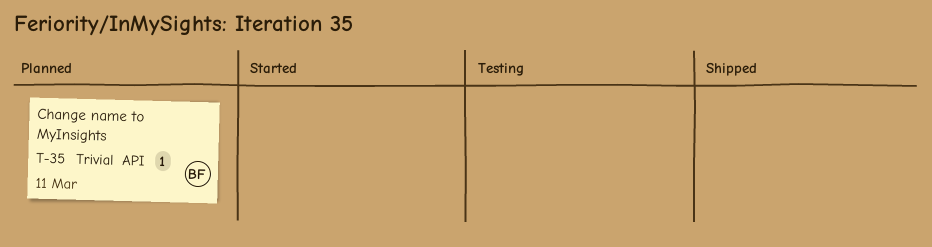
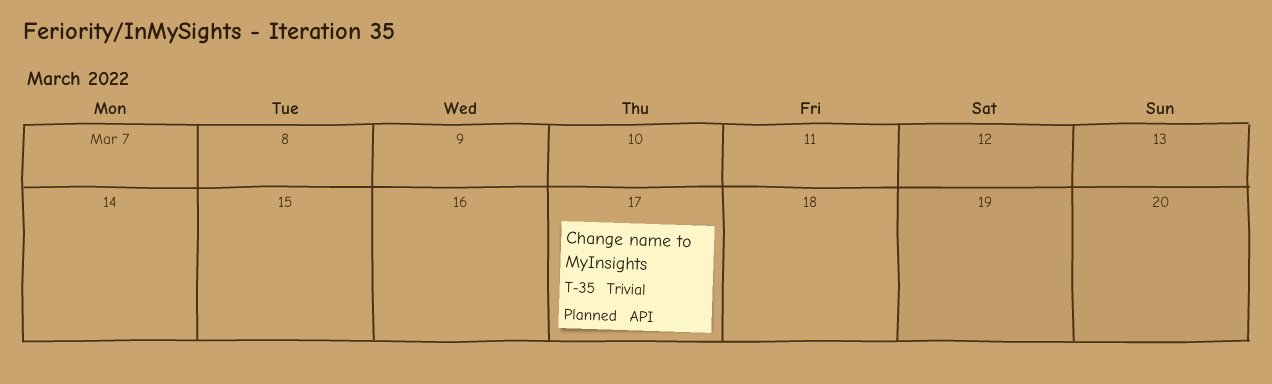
T-35, due: Mar 11 -> Mar 17

